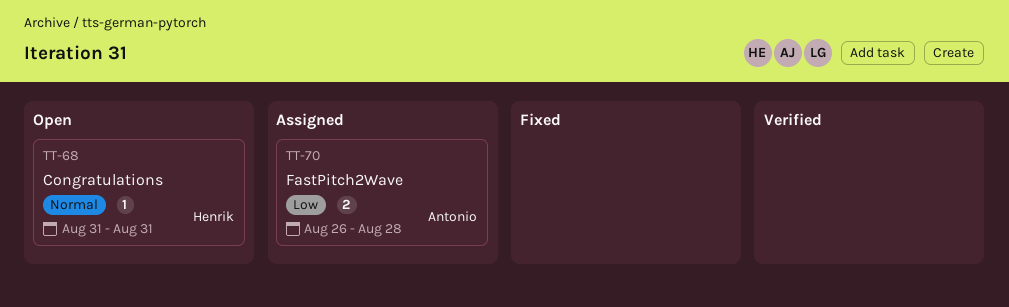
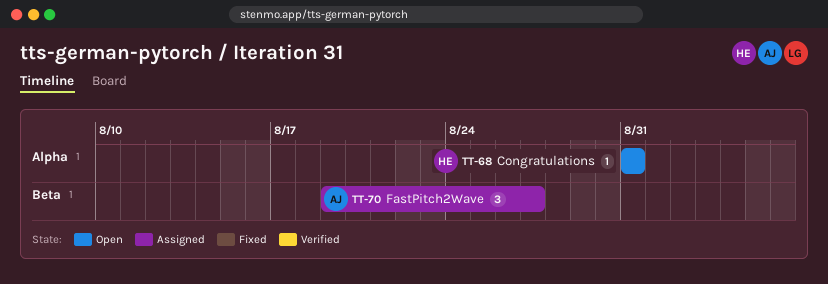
TT-70, estimate: 2 -> 3
TT-70, start: Aug 26 -> Aug 19
TT-70, due: Aug 28 -> Aug 27

